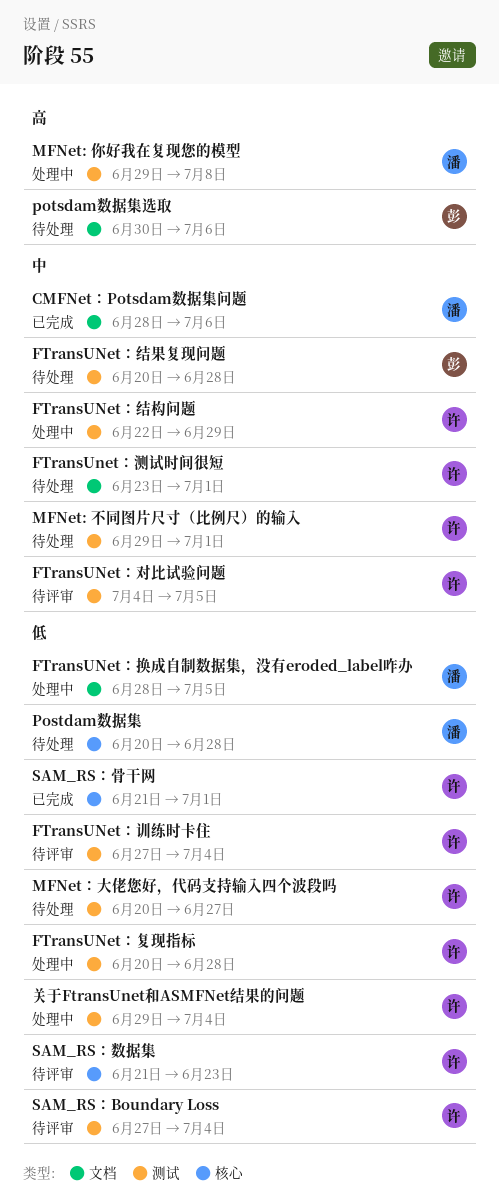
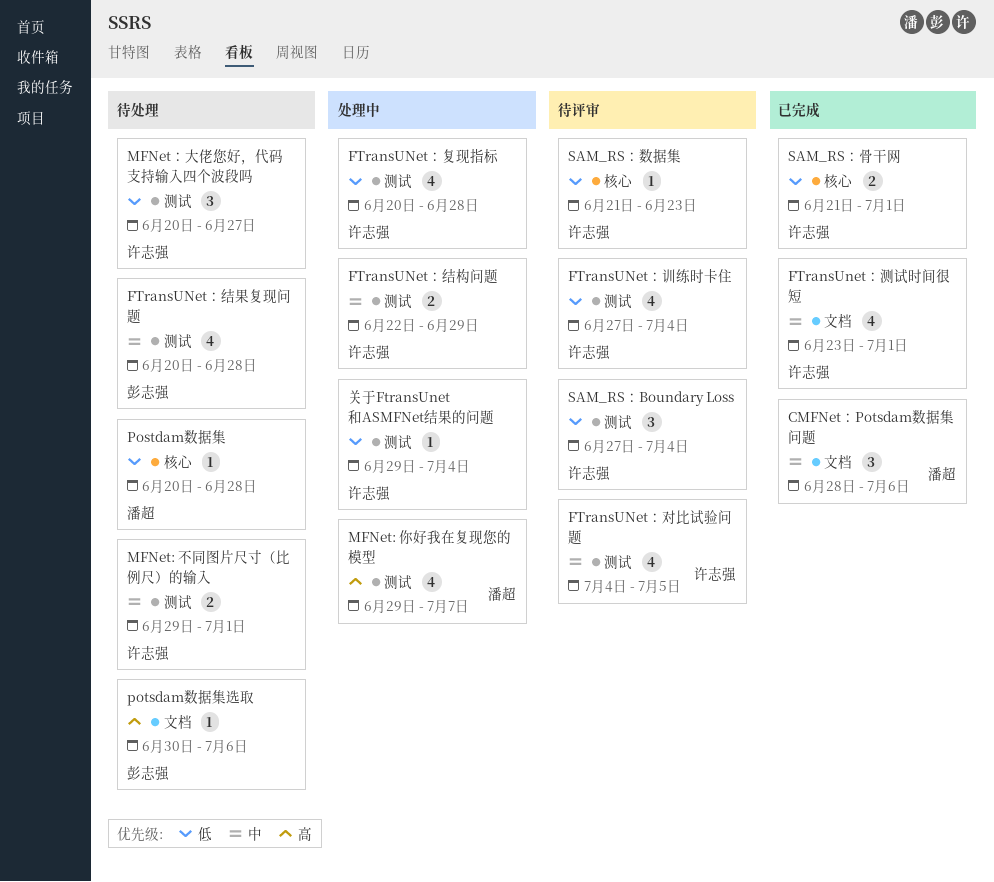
FTransUNet：换成自制数据集，没有eroded_label咋办: present -> none
FTransUnet：测试时间很短, status: 待处理 -> 已完成
MFNet: 你好我在复现您的模型, due: Jul 8 -> Jul 7

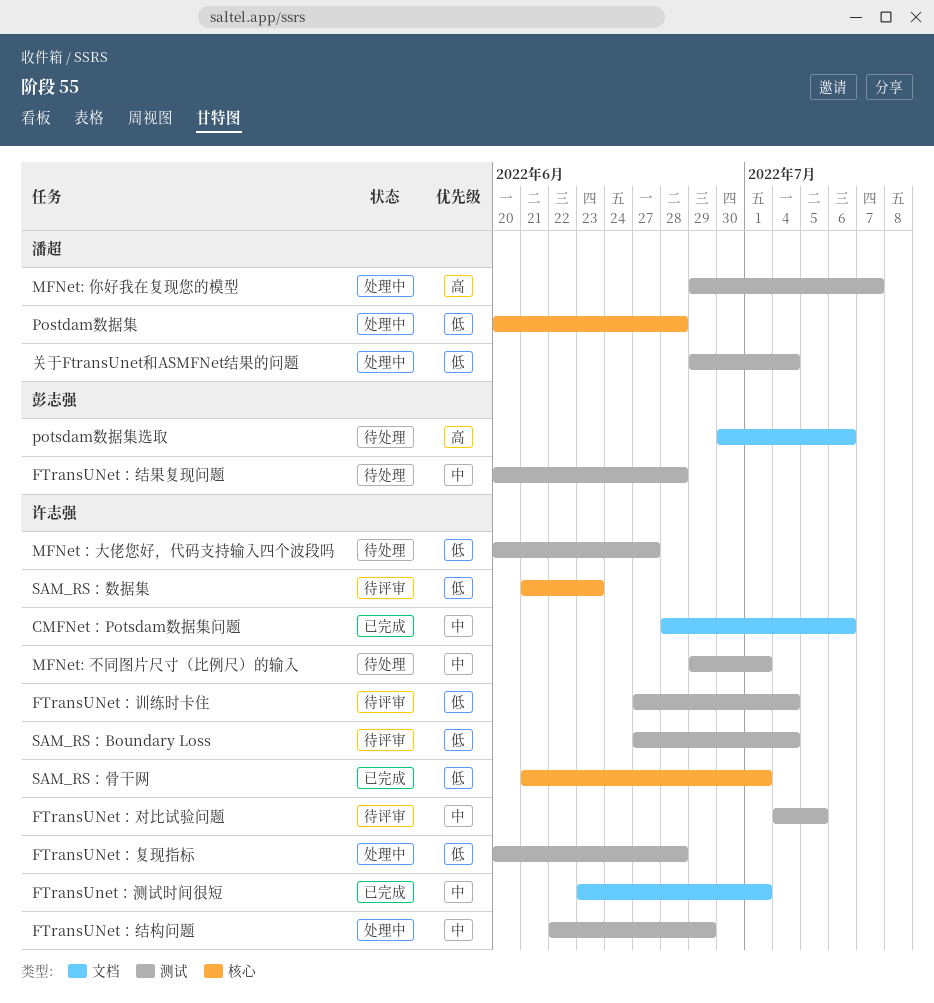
CMFNet：Potsdam数据集问题, owner: 潘超 -> 许志强
Postdam数据集, status: 待处理 -> 处理中
关于FtransUnet和ASMFNet结果的问题, owner: 许志强 -> 潘超

